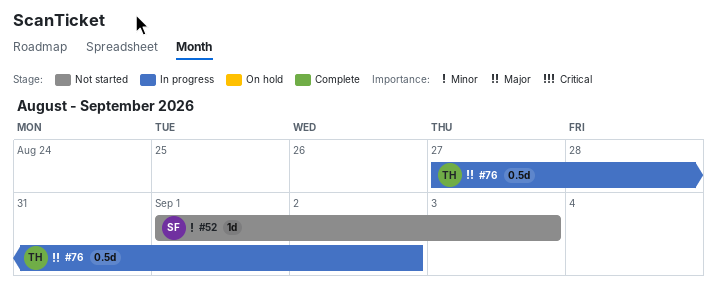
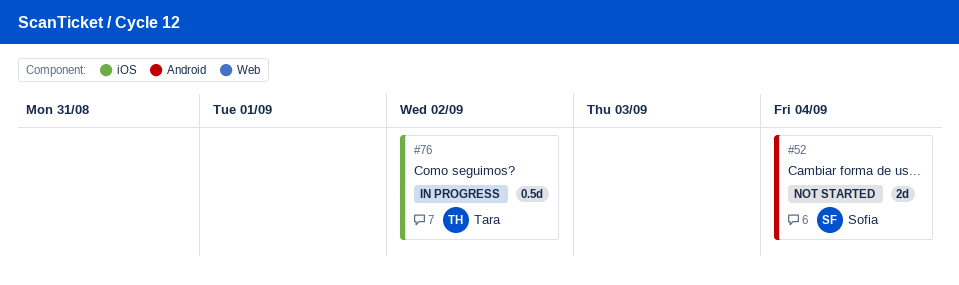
#52, estimate: 1d -> 2d
#52, due: Sep 3 -> Sep 4

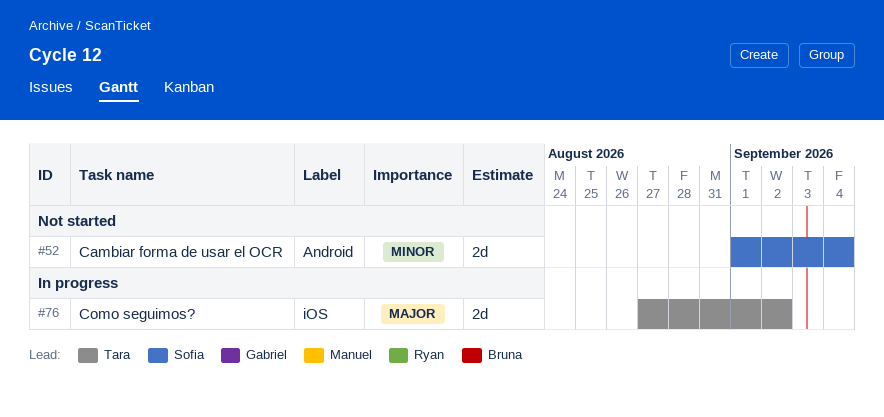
#76, estimate: 0.5d -> 2d

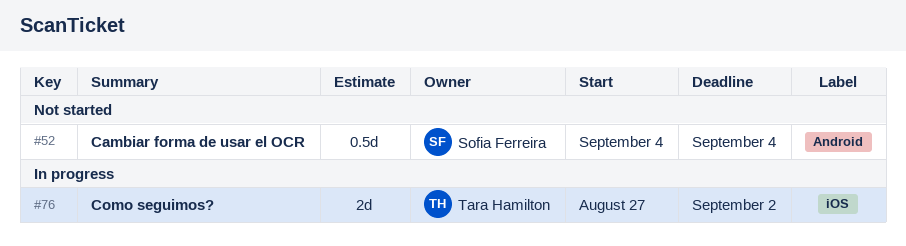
#52, estimate: 2d -> 0.5d
#52, start: Sep 1 -> Sep 4

